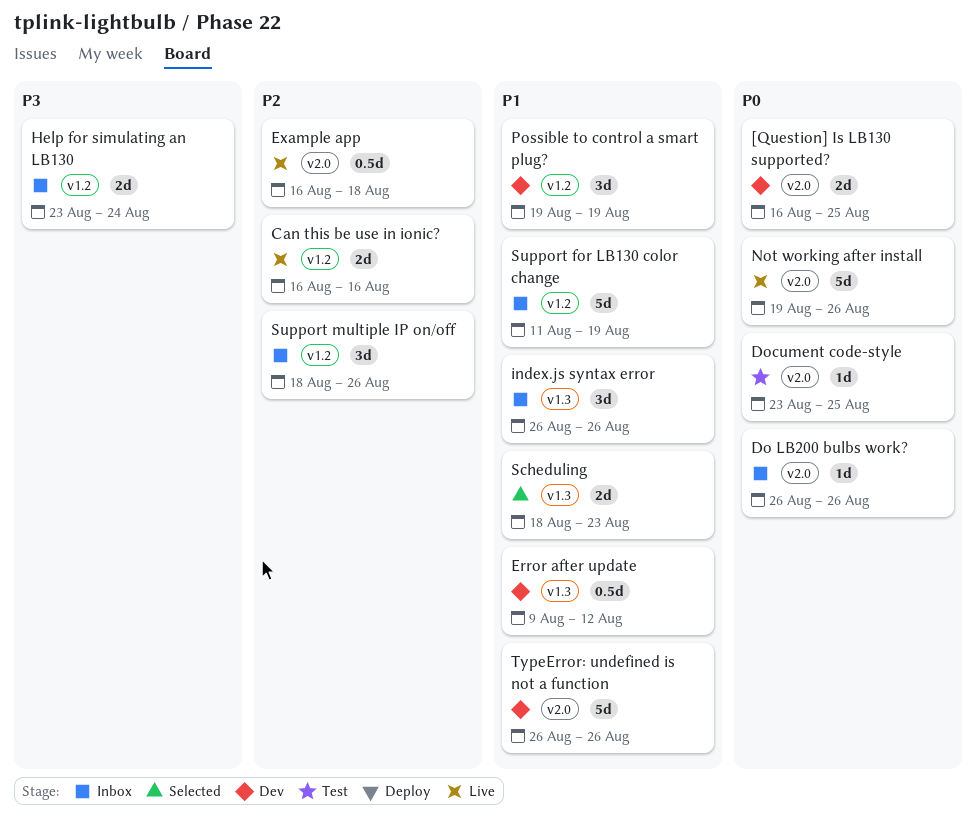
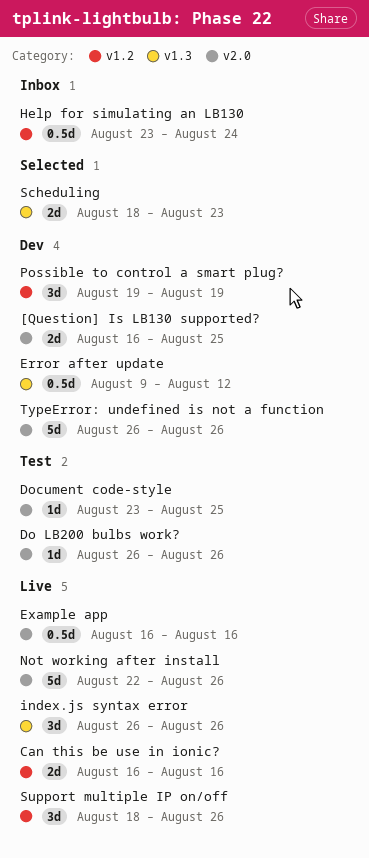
Do LB200 bulbs work?, status: Inbox -> Test
Example app, due: Aug 18 -> Aug 16
Help for simulating an LB130, estimate: 2d -> 0.5d
index.js syntax error, status: Inbox -> Live
Not working after install, start: Aug 19 -> Aug 22
Support for LB130 color change: present -> none
Support multiple IP on/off, status: Inbox -> Live

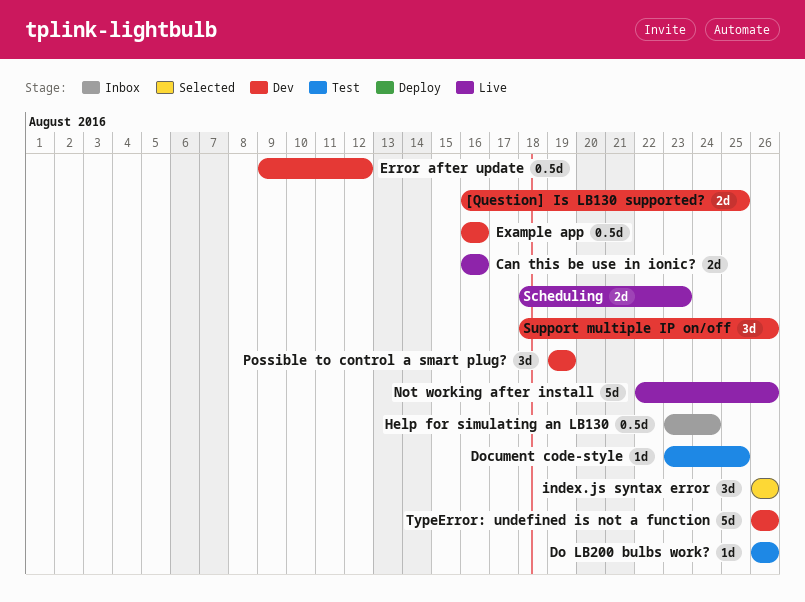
Example app, status: Live -> Dev
index.js syntax error, status: Live -> Selected
Scheduling, status: Selected -> Live
Support multiple IP on/off, status: Live -> Dev

